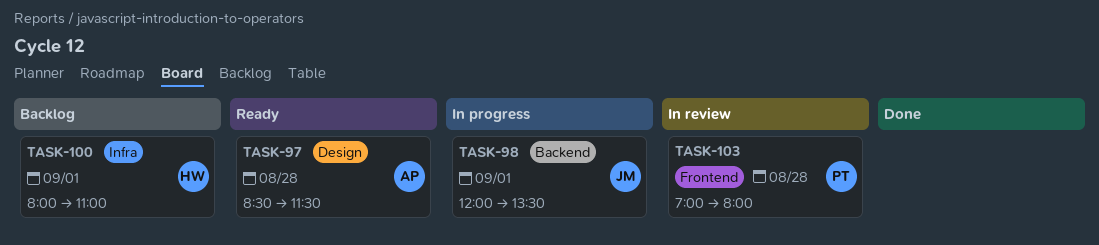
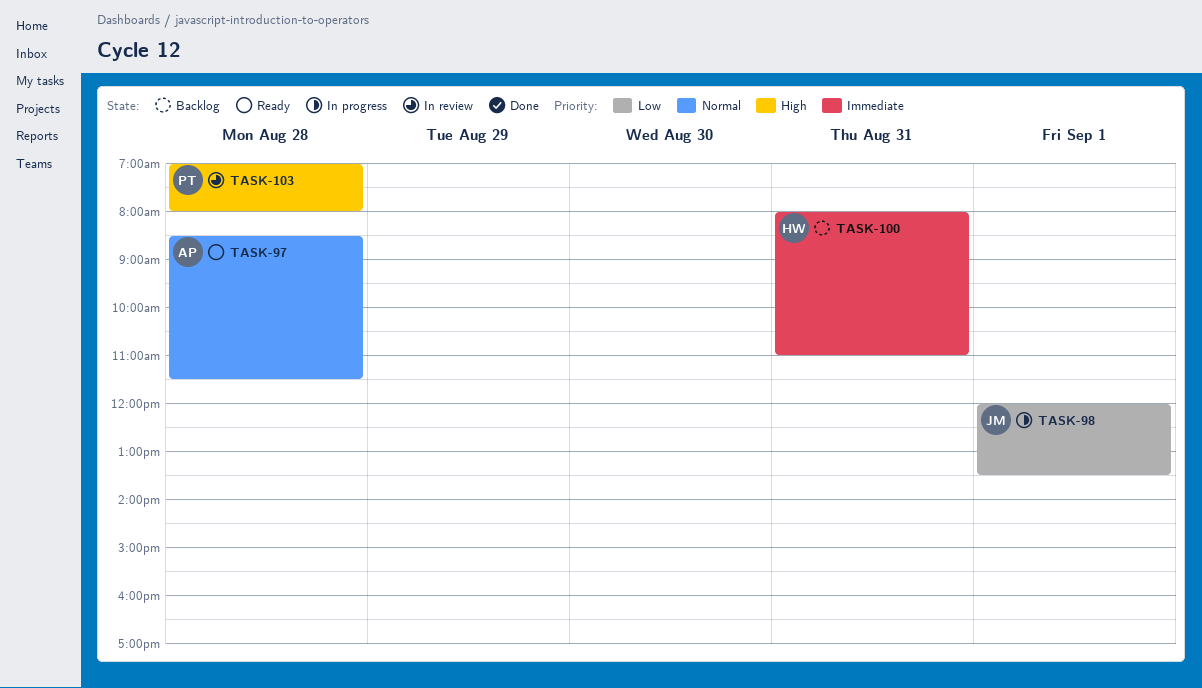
TASK-100, day: Sep 1 -> Aug 31

